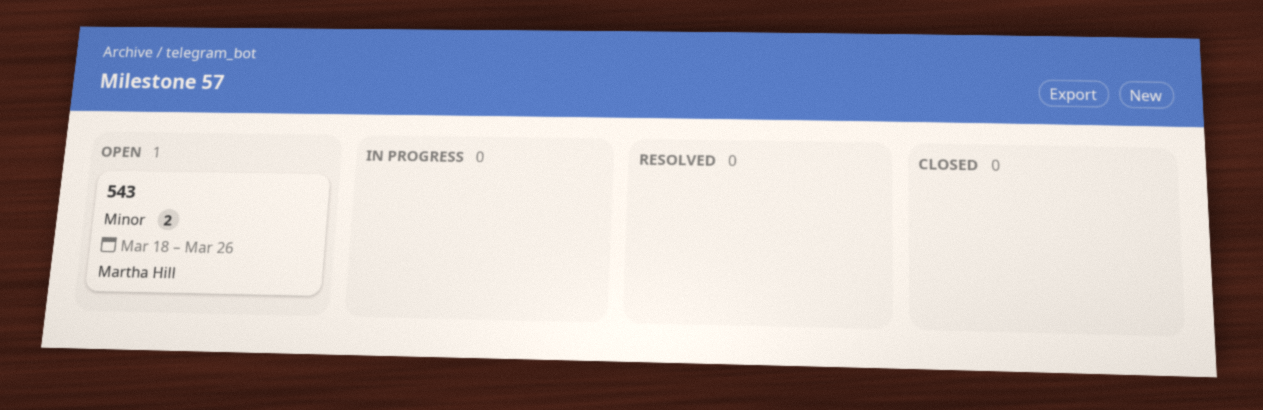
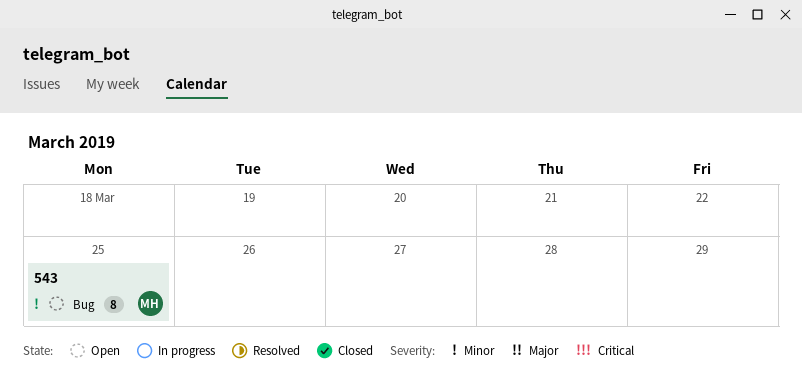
543, estimate: 2 -> 8
543, due: Mar 26 -> Mar 25

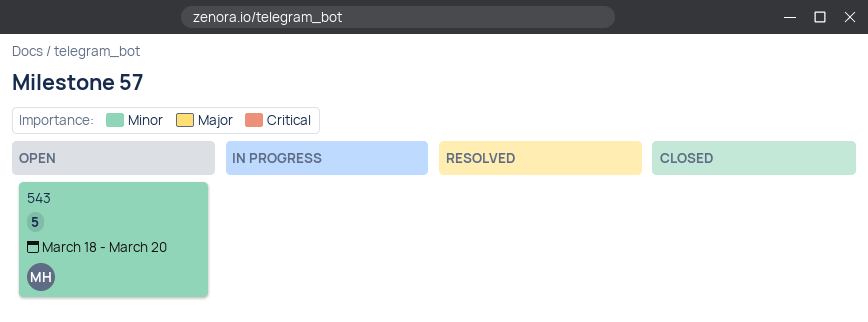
543, estimate: 8 -> 5
543, due: Mar 25 -> Mar 20

